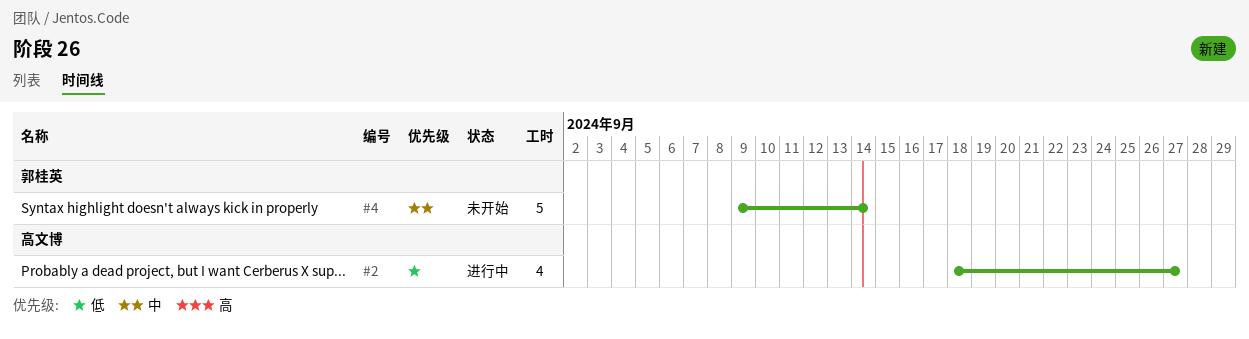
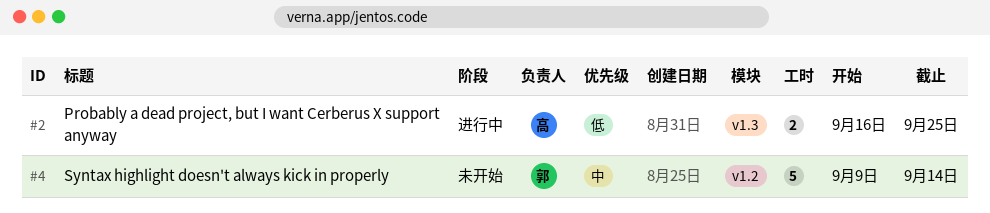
#2, estimate: 4 -> 2
#2, start: Sep 18 -> Sep 16
#2, due: Sep 27 -> Sep 25

